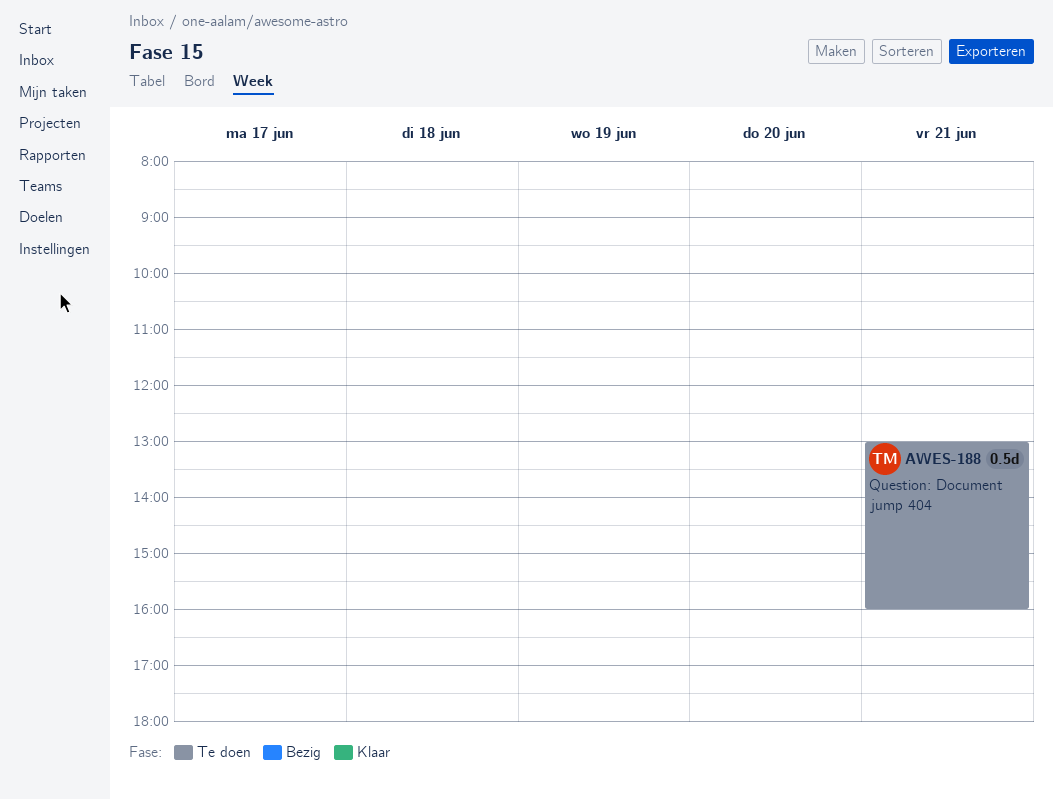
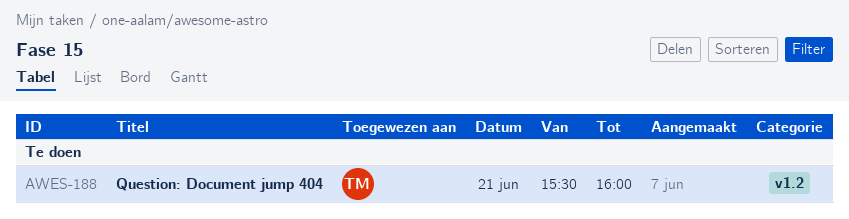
AWES-188, begins: 13:00 -> 15:30

